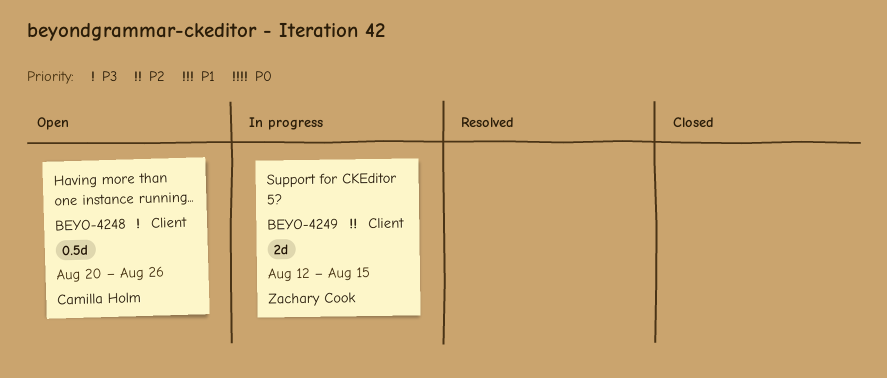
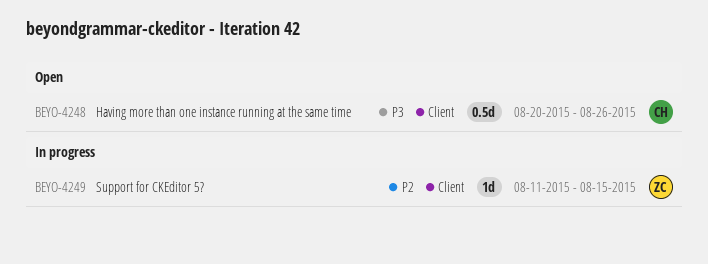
BEYO-4249, estimate: 2d -> 1d
BEYO-4249, start: Aug 12 -> Aug 11

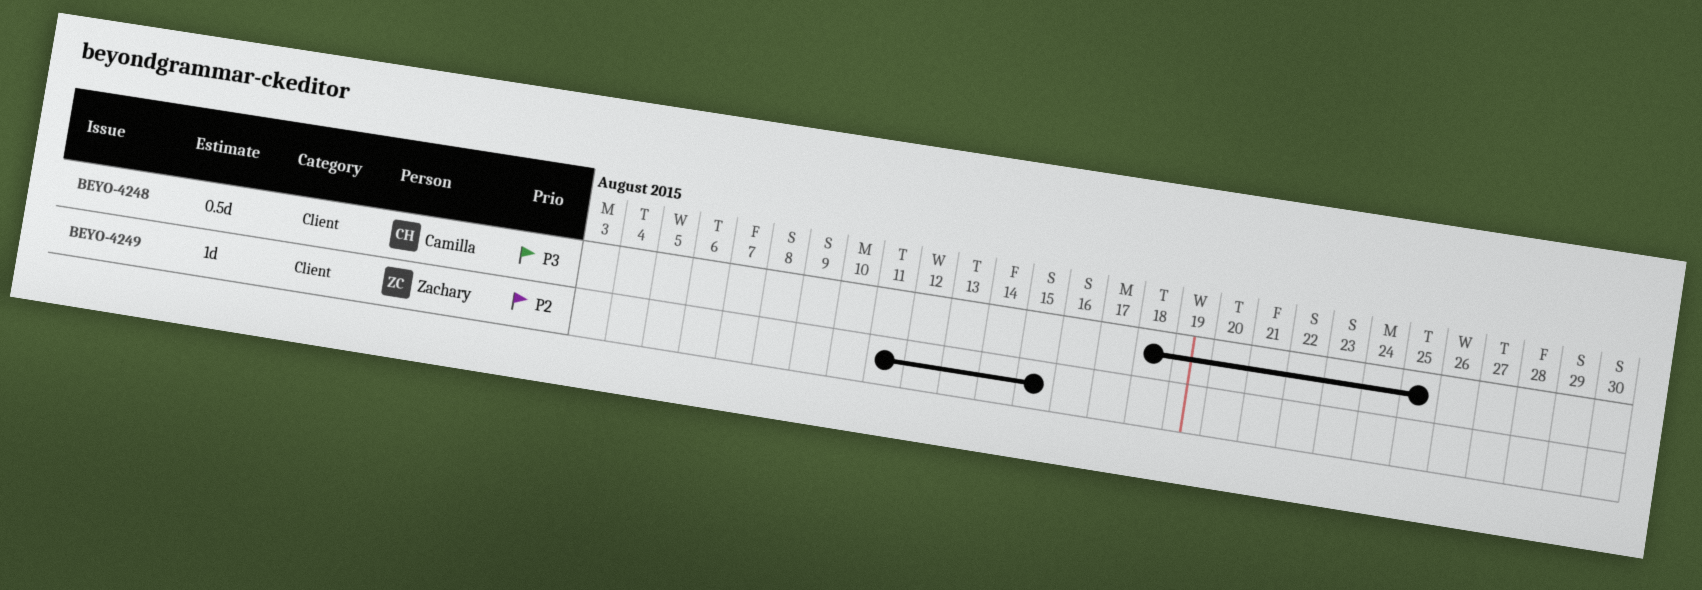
BEYO-4248, start: Aug 20 -> Aug 18
BEYO-4248, due: Aug 26 -> Aug 25

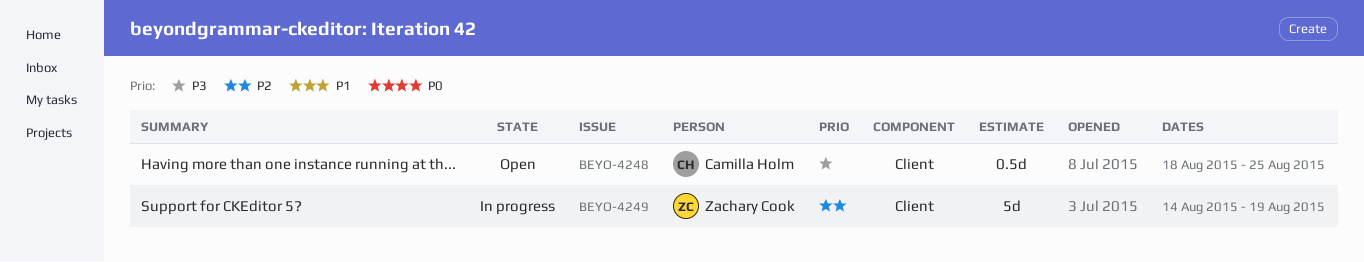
BEYO-4249, estimate: 1d -> 5d
BEYO-4249, start: Aug 11 -> Aug 14
BEYO-4249, due: Aug 15 -> Aug 19

